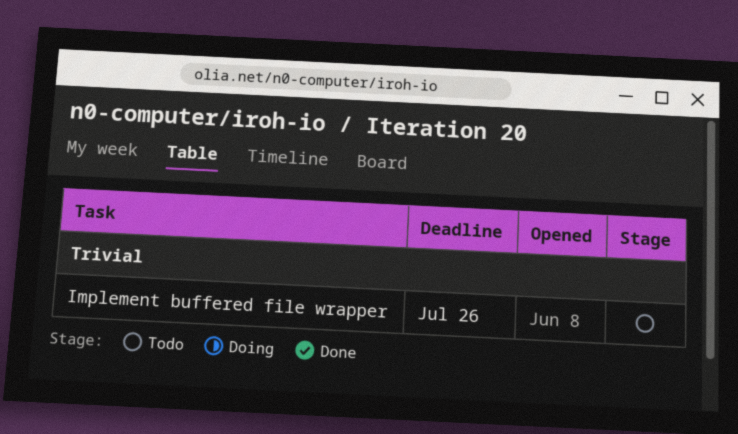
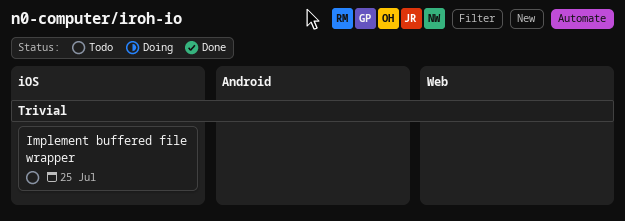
Implement buffered file wrapper, due: Jul 26 -> Jul 25

